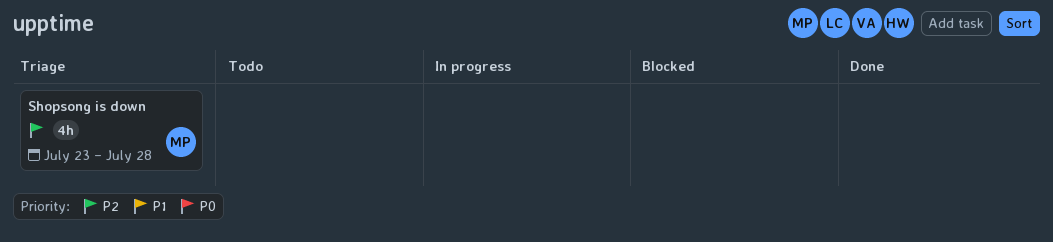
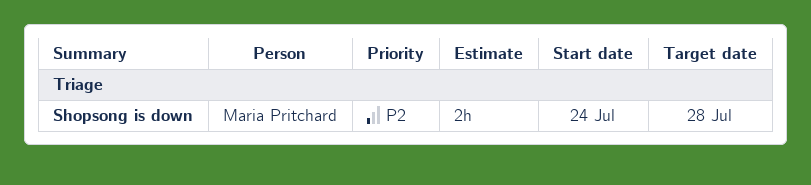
Shopsong is down, estimate: 4h -> 2h
Shopsong is down, start: Jul 23 -> Jul 24

